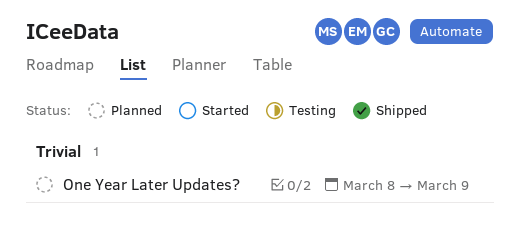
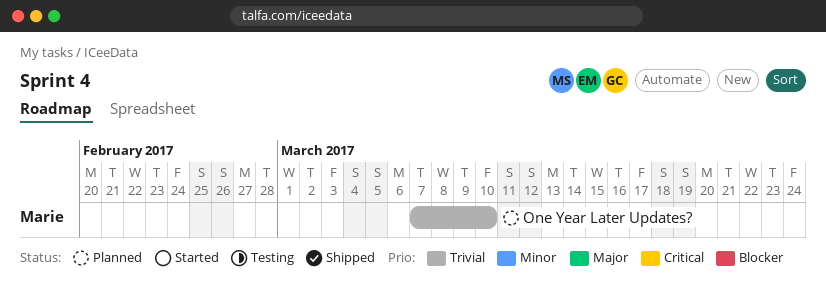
One Year Later Updates?, start: Mar 8 -> Mar 7
One Year Later Updates?, due: Mar 9 -> Mar 10

